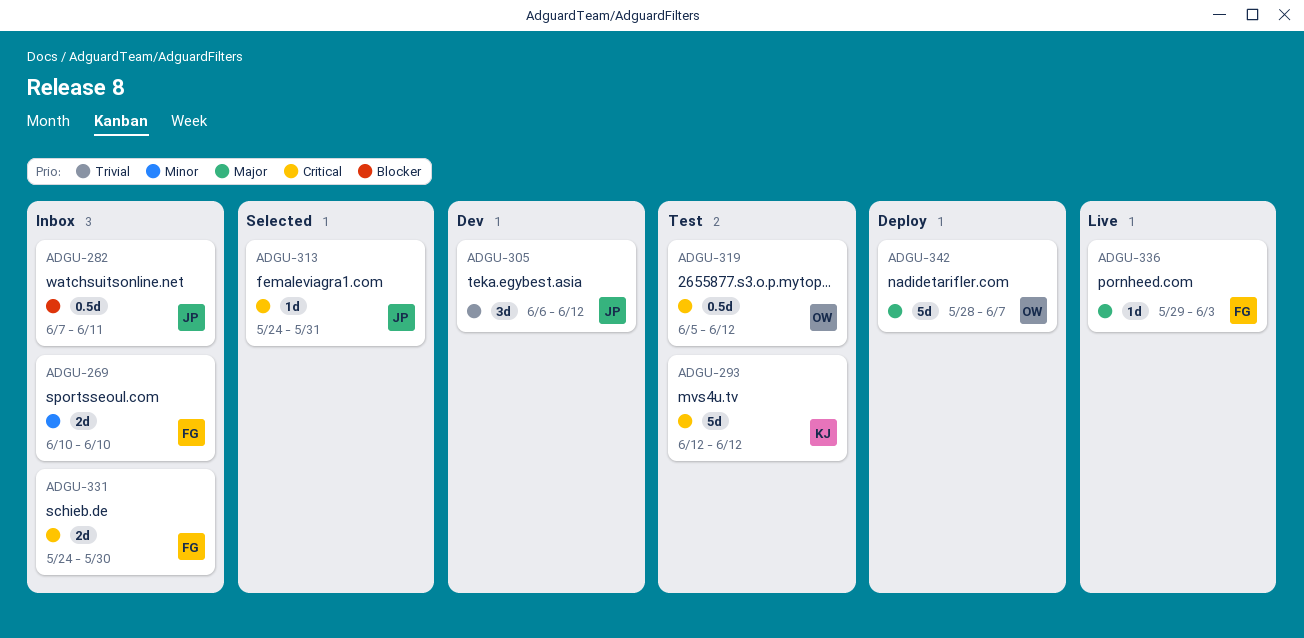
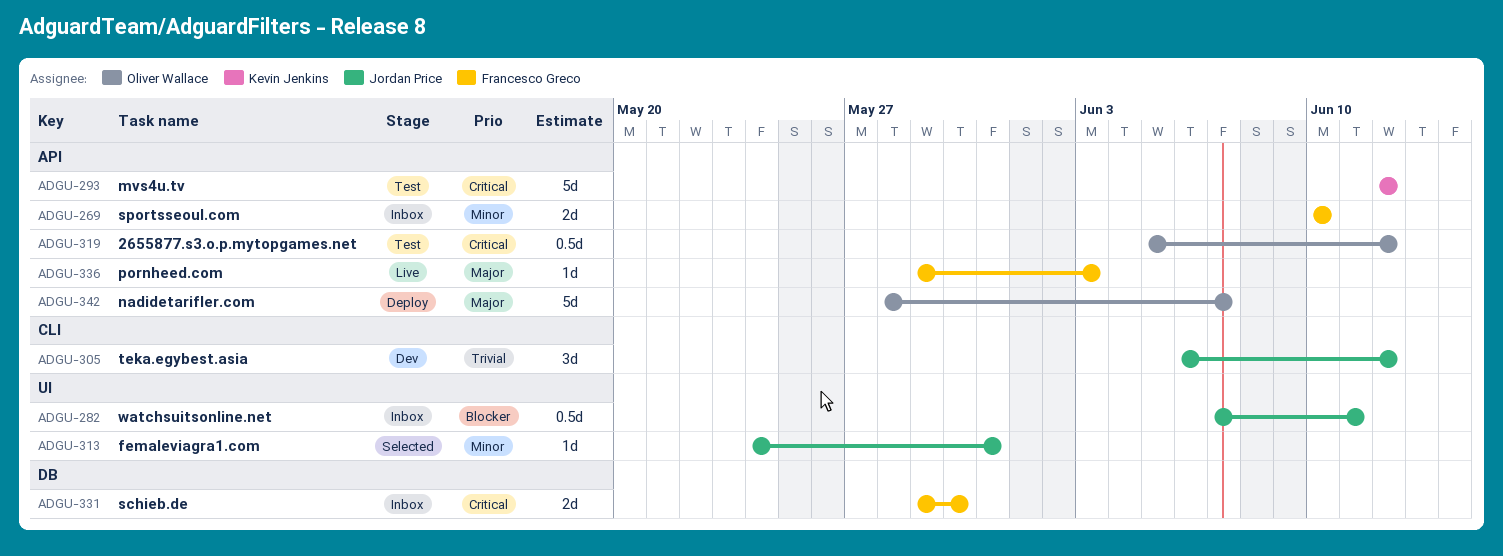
ADGU-313, priority: Critical -> Minor
ADGU-331, start: May 24 -> May 29

